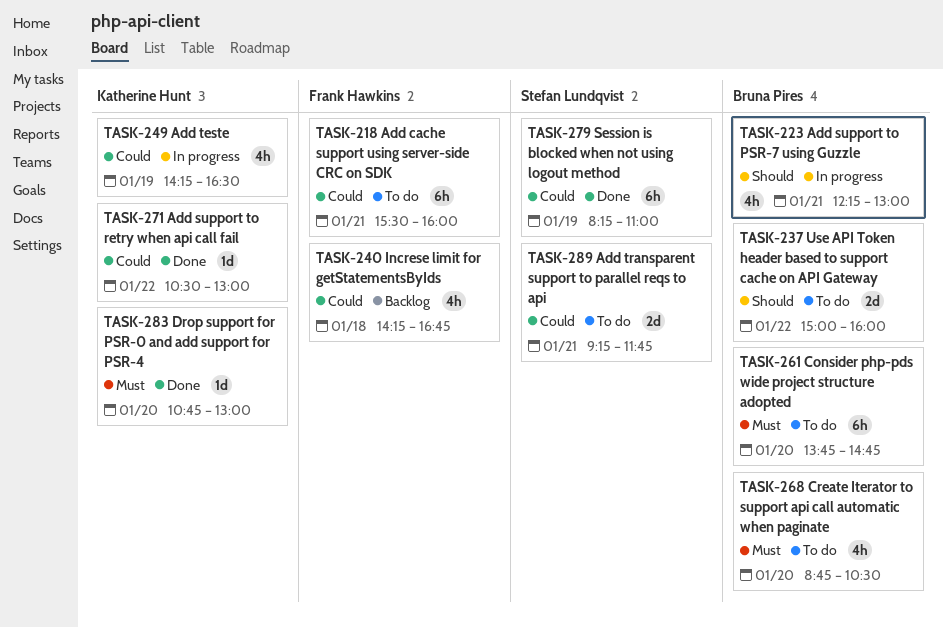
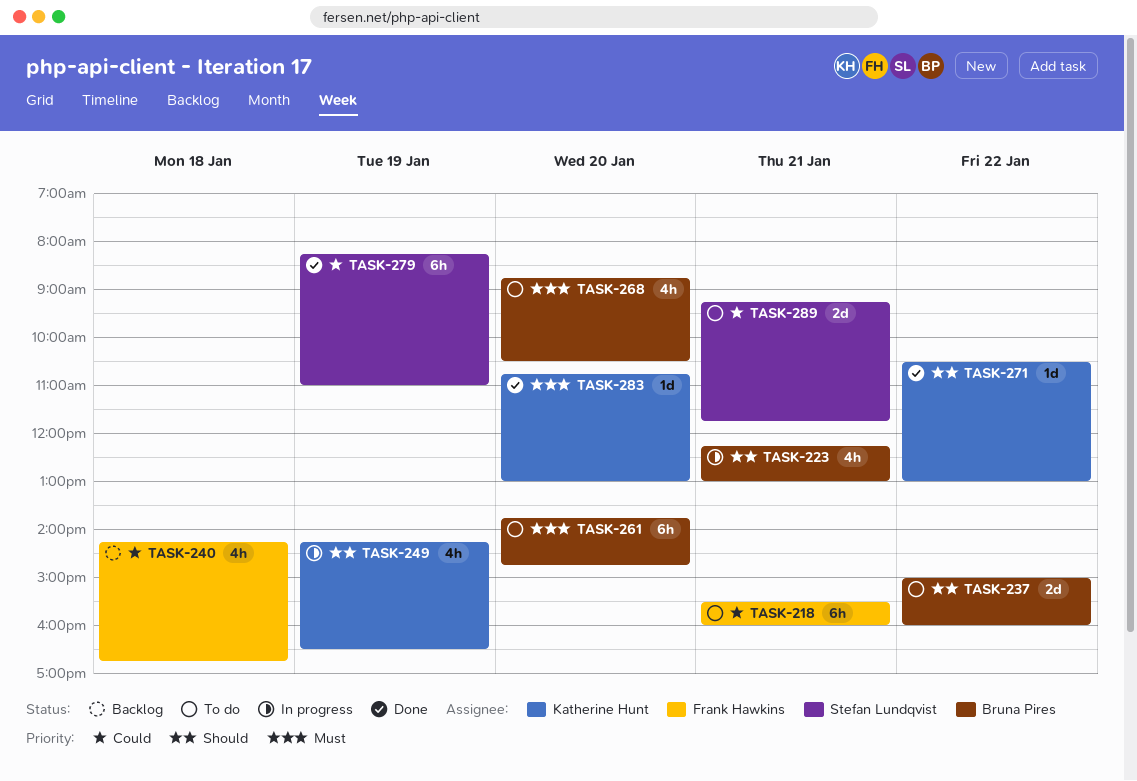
TASK-249, priority: Could -> Should
TASK-271, priority: Could -> Should

